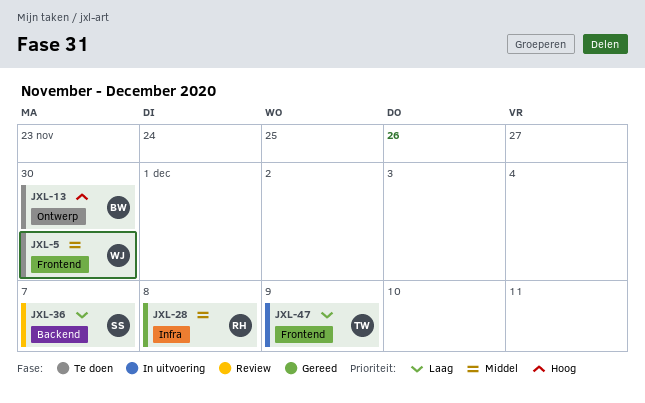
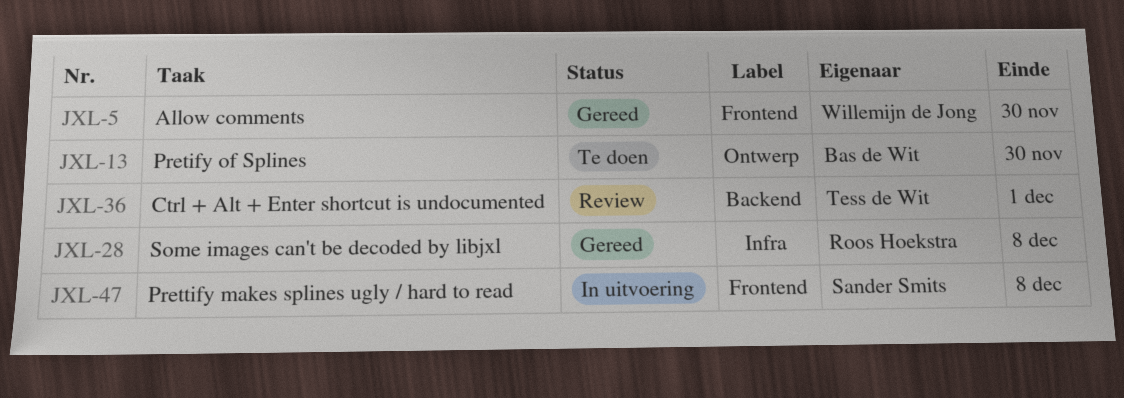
JXL-5, status: Te doen -> Gereed
JXL-36, owner: Sander Smits -> Tess de Wit
JXL-36, due: Dec 7 -> Dec 1
JXL-47, owner: Tess de Wit -> Sander Smits
JXL-47, due: Dec 9 -> Dec 8

